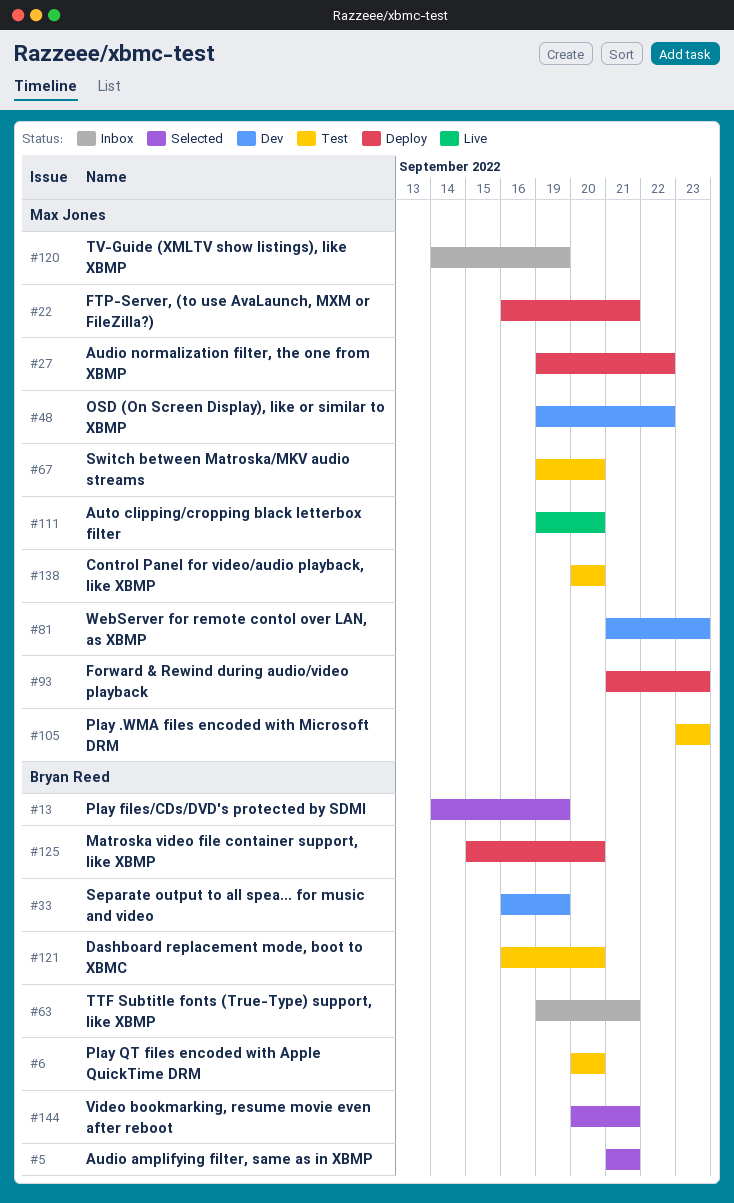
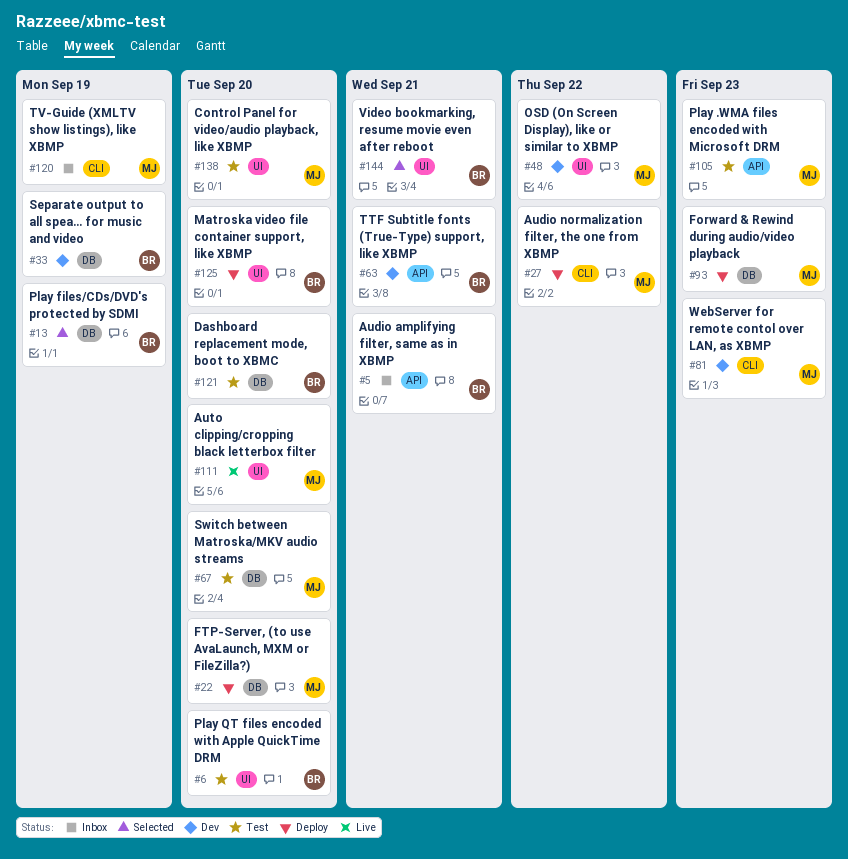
#5, status: Selected -> Inbox
#22, due: Sep 21 -> Sep 20
#63, status: Inbox -> Dev

